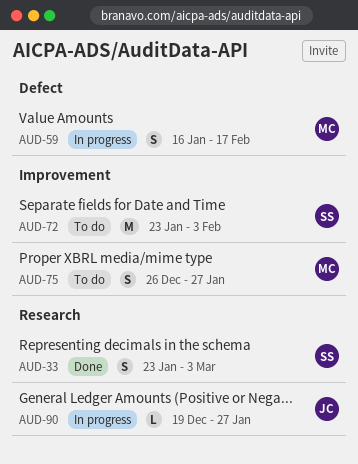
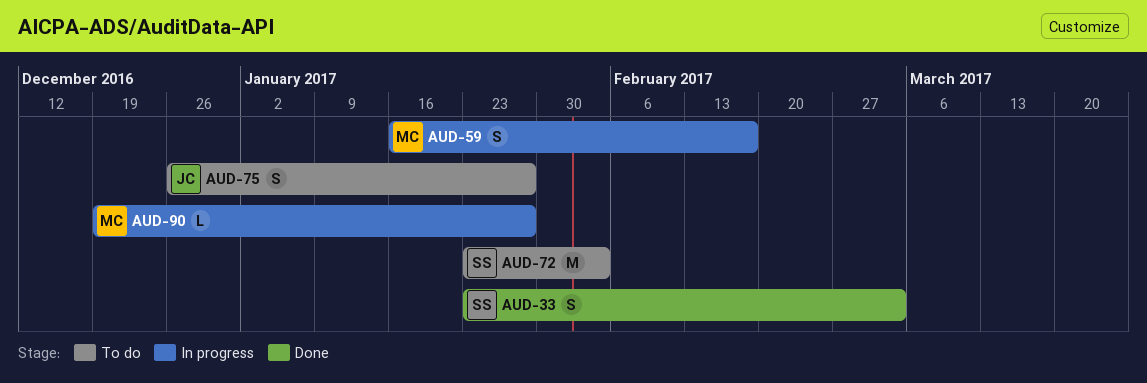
AUD-75, owner: MC -> JC
AUD-90, owner: JC -> MC

